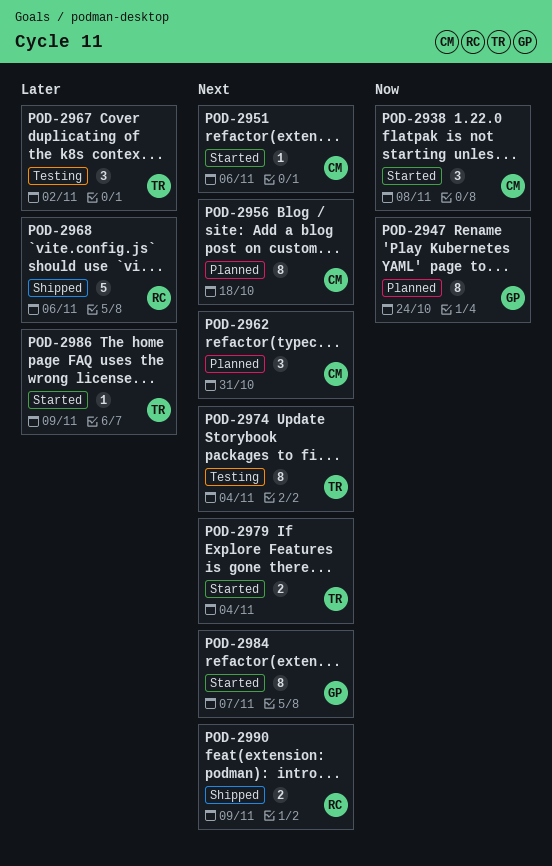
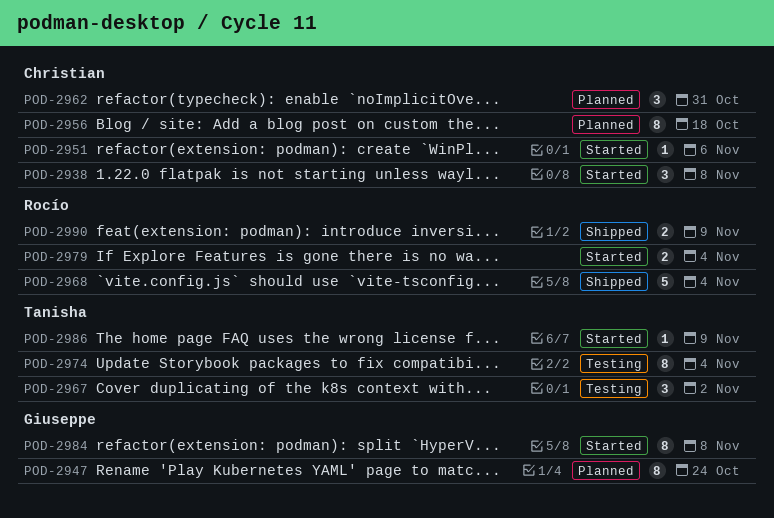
POD-2968, due: Nov 6 -> Nov 4
POD-2979, owner: Tanisha -> Rocío
POD-2984, due: Nov 7 -> Nov 8

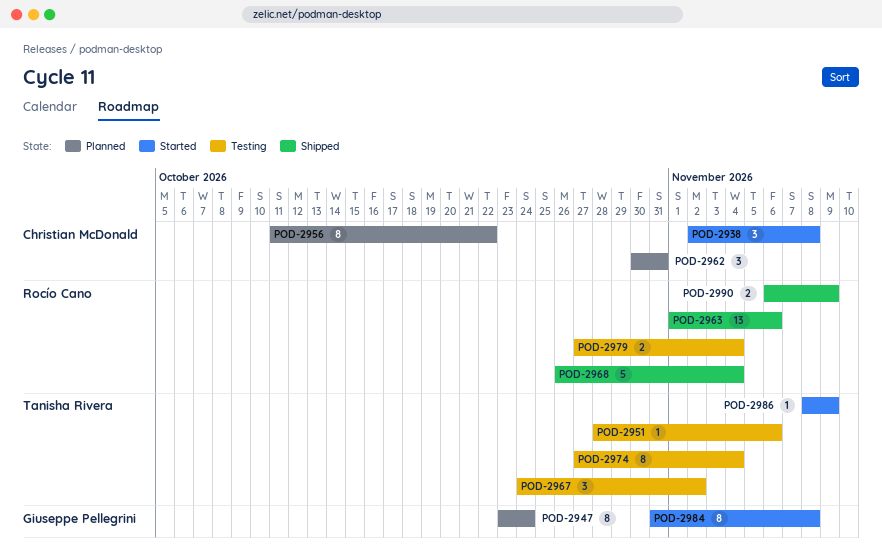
POD-2951, status: Started -> Testing
POD-2951, owner: Christian McDonald -> Tanisha Rivera
POD-2956, due: Oct 18 -> Oct 22
POD-2963: none -> present
POD-2979, status: Started -> Testing

